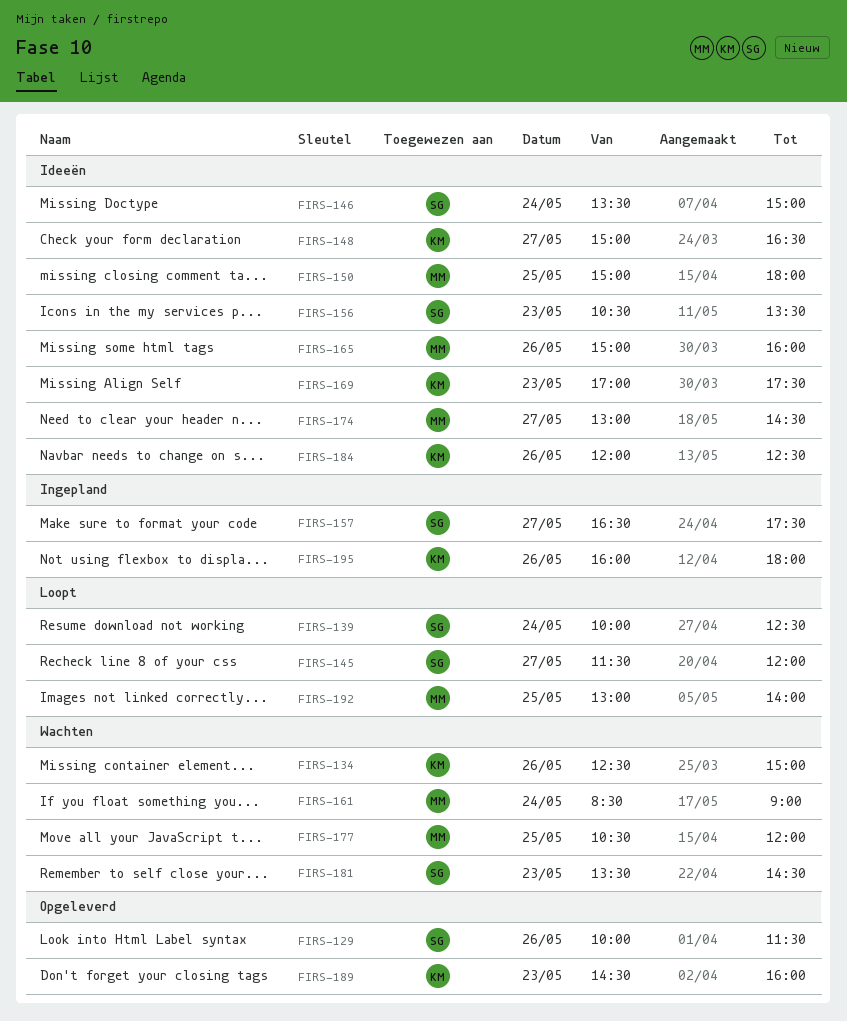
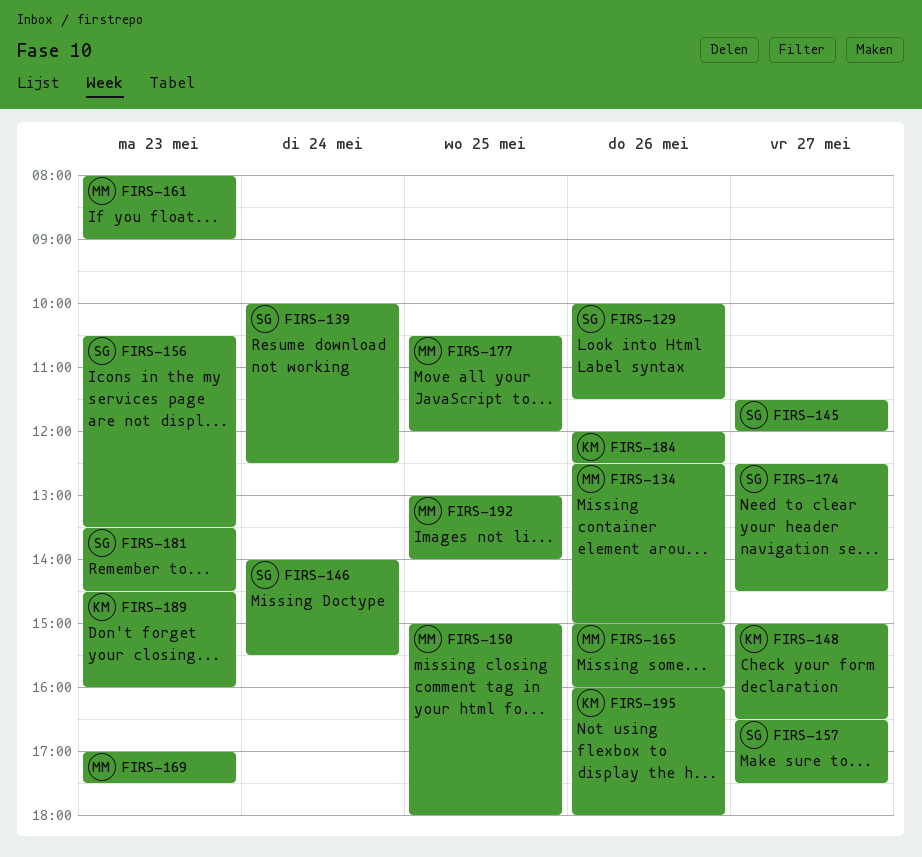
FIRS-134, owner: KM -> MM
FIRS-146, begins: 13:30 -> 14:00
FIRS-146, ends: 15:00 -> 15:30
FIRS-161, day: May 24 -> May 23
FIRS-161, begins: 08:30 -> 08:00
FIRS-169, owner: KM -> MM
FIRS-174, owner: MM -> SG
FIRS-174, begins: 13:00 -> 12:30

